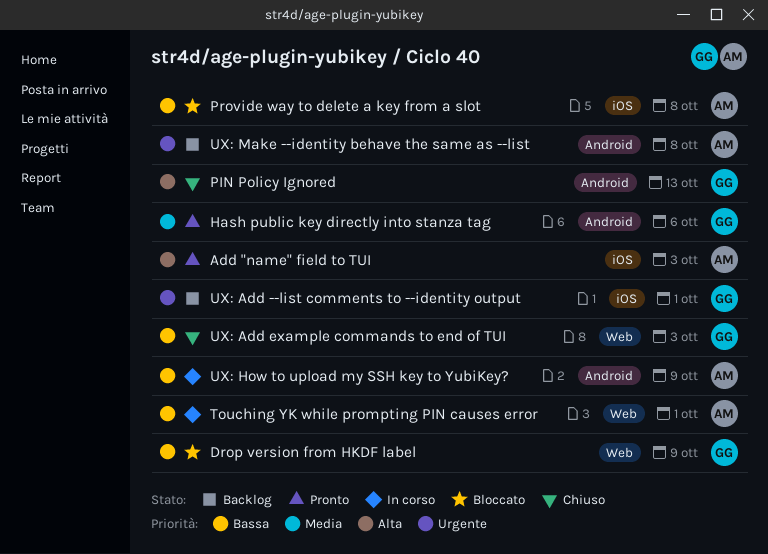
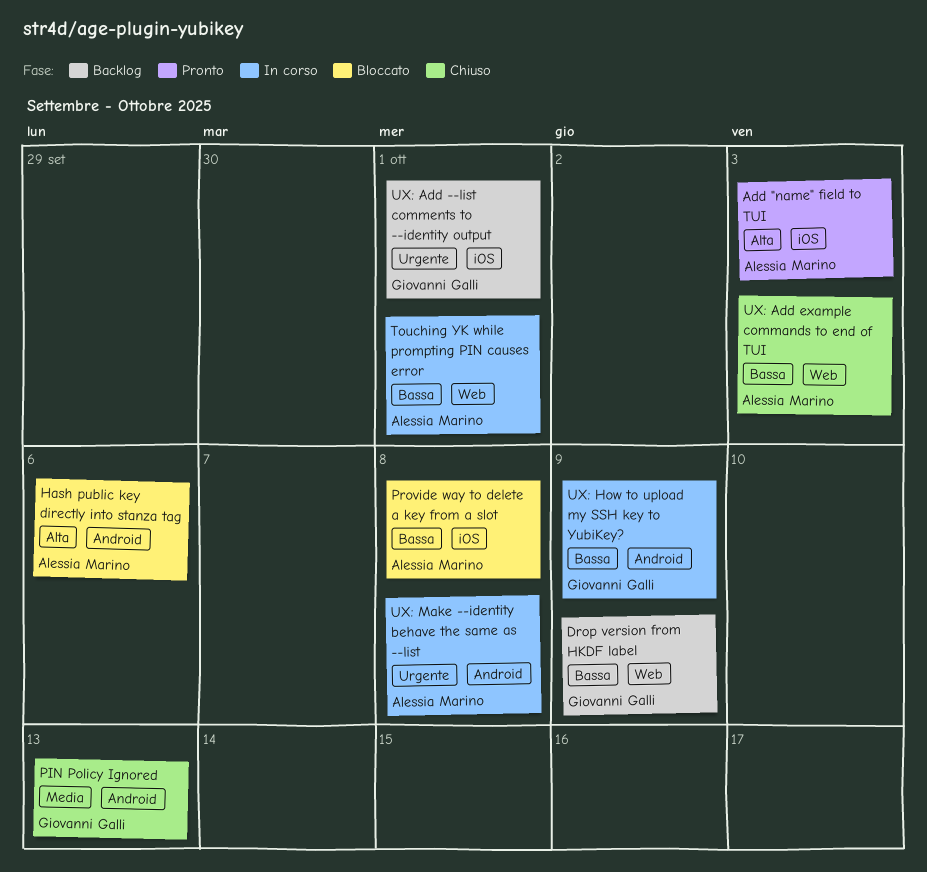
Drop version from HKDF label, status: Bloccato -> Backlog
Hash public key directly into stanza tag, status: Pronto -> Bloccato
Hash public key directly into stanza tag, owner: Giovanni Galli -> Alessia Marino
Hash public key directly into stanza tag, priority: Media -> Alta
PIN Policy Ignored, priority: Alta -> Media
UX: Add example commands to end of TUI, owner: Giovanni Galli -> Alessia Marino
UX: How to upload my SSH key to YubiKey?, owner: Alessia Marino -> Giovanni Galli
UX: Make --identity behave the same as --list, status: Backlog -> In corso

